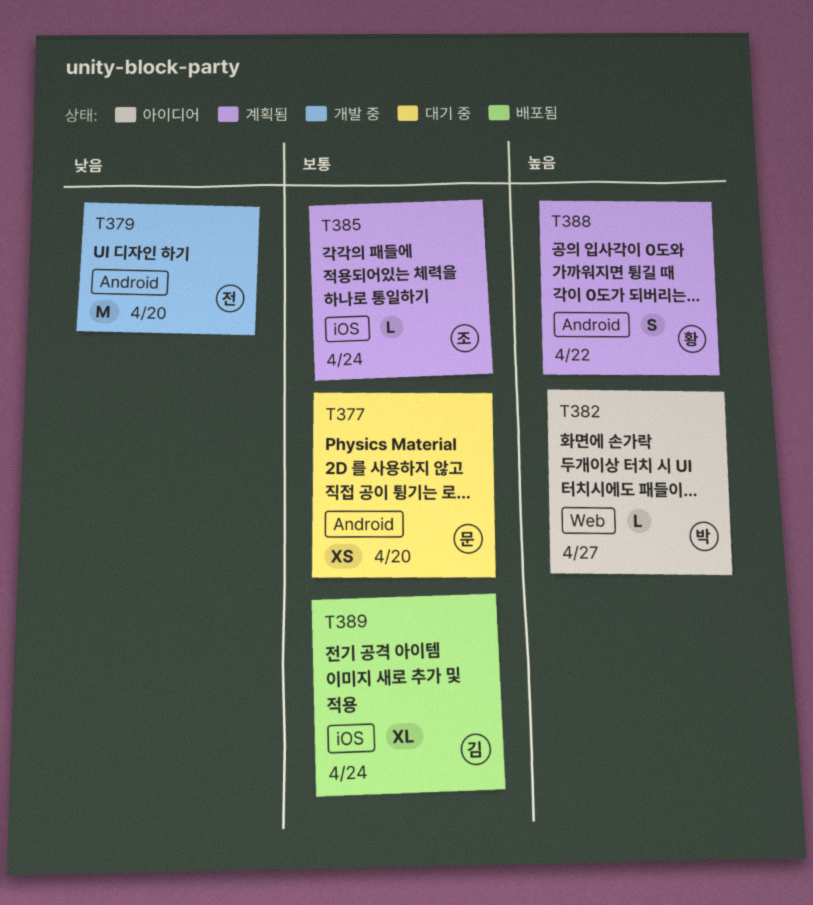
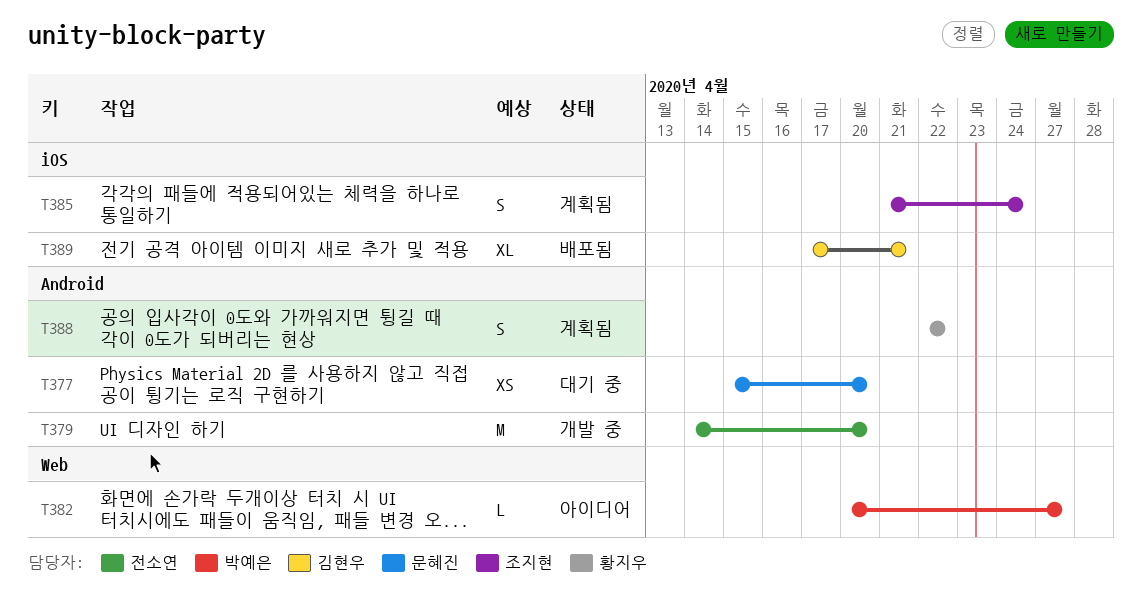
T385, estimate: L -> S
T389, due: Apr 24 -> Apr 21

